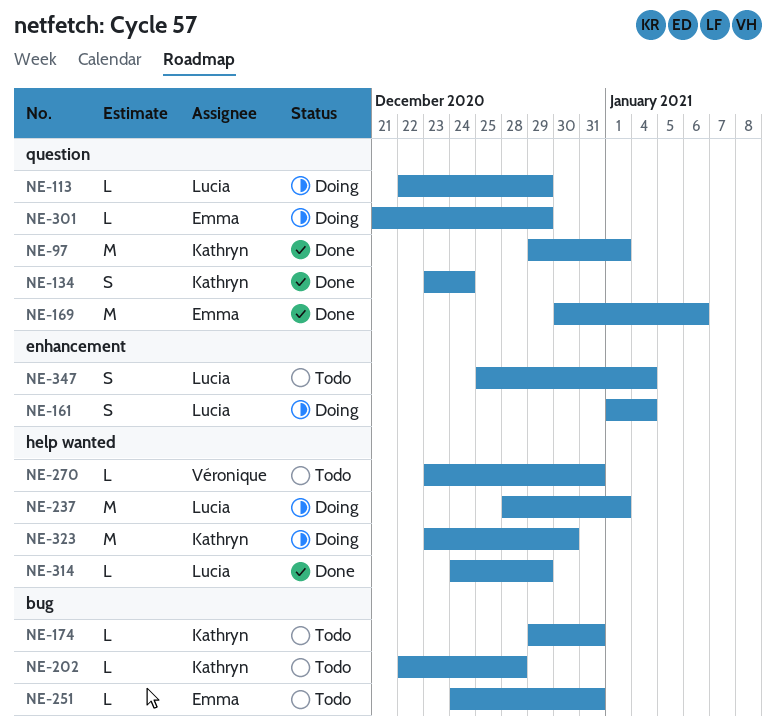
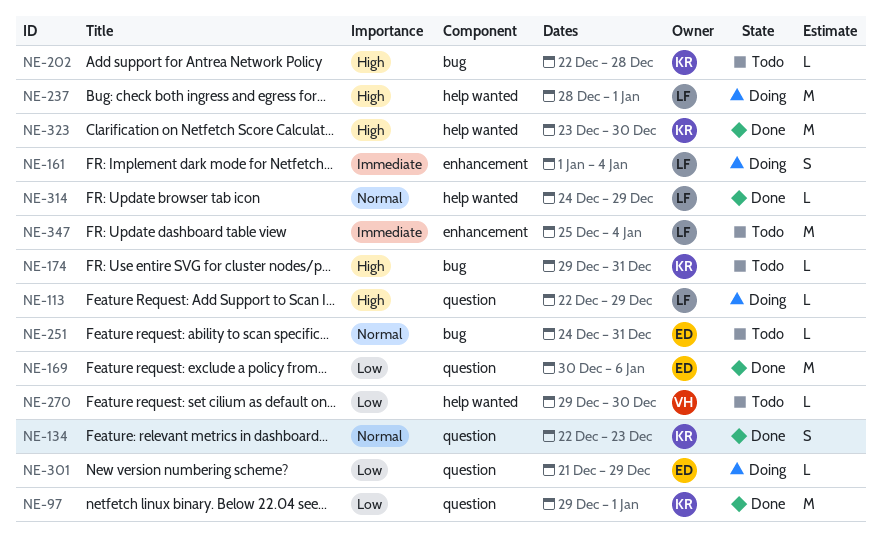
NE-134, start: Dec 23 -> Dec 22
NE-134, due: Dec 24 -> Dec 23
NE-270, start: Dec 23 -> Dec 29
NE-270, due: Dec 31 -> Dec 30
NE-323, status: Doing -> Done
NE-347, estimate: S -> M

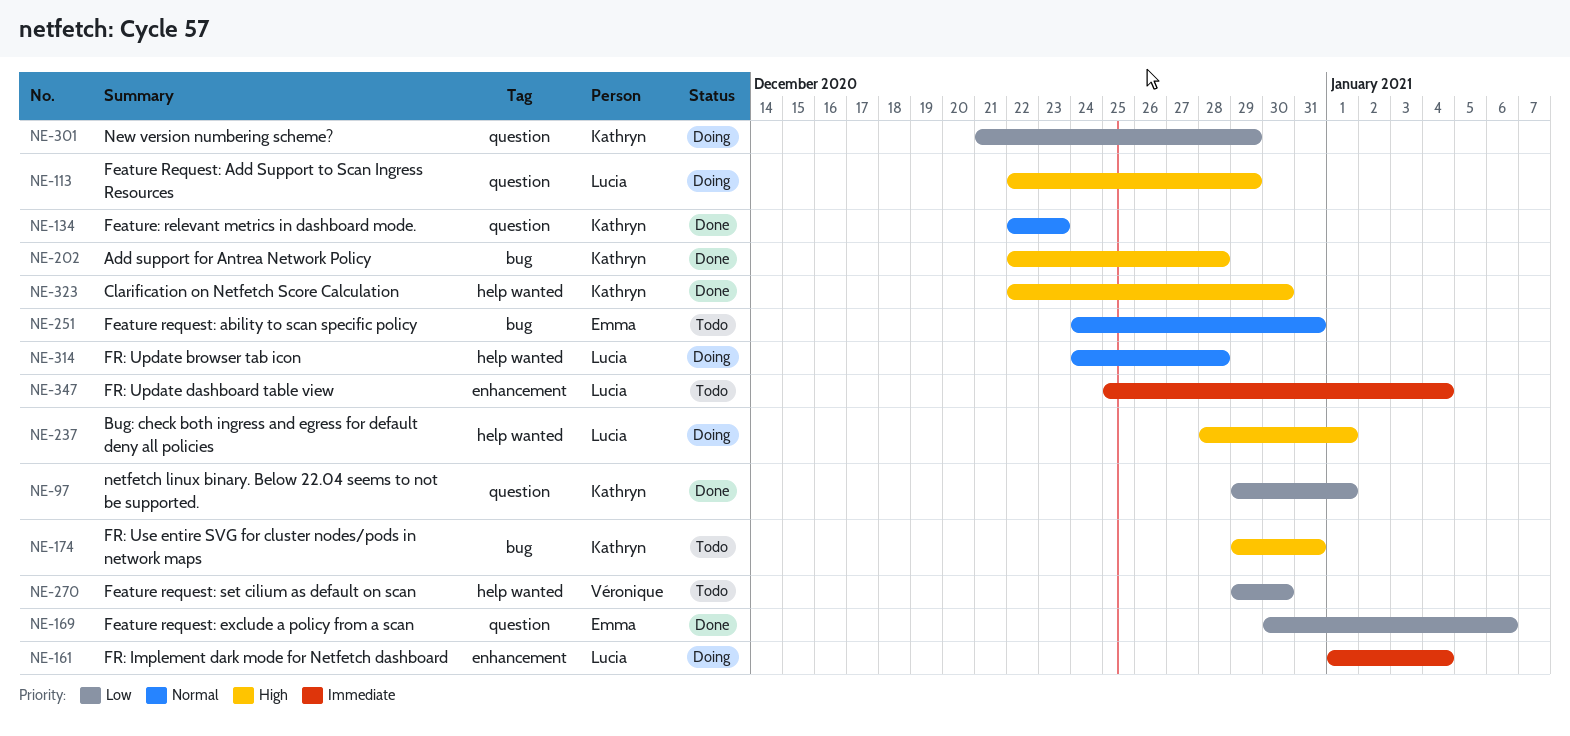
NE-202, status: Todo -> Done
NE-301, owner: Emma -> Kathryn
NE-314, status: Done -> Doing
NE-314, due: Dec 29 -> Dec 28
NE-323, start: Dec 23 -> Dec 22

